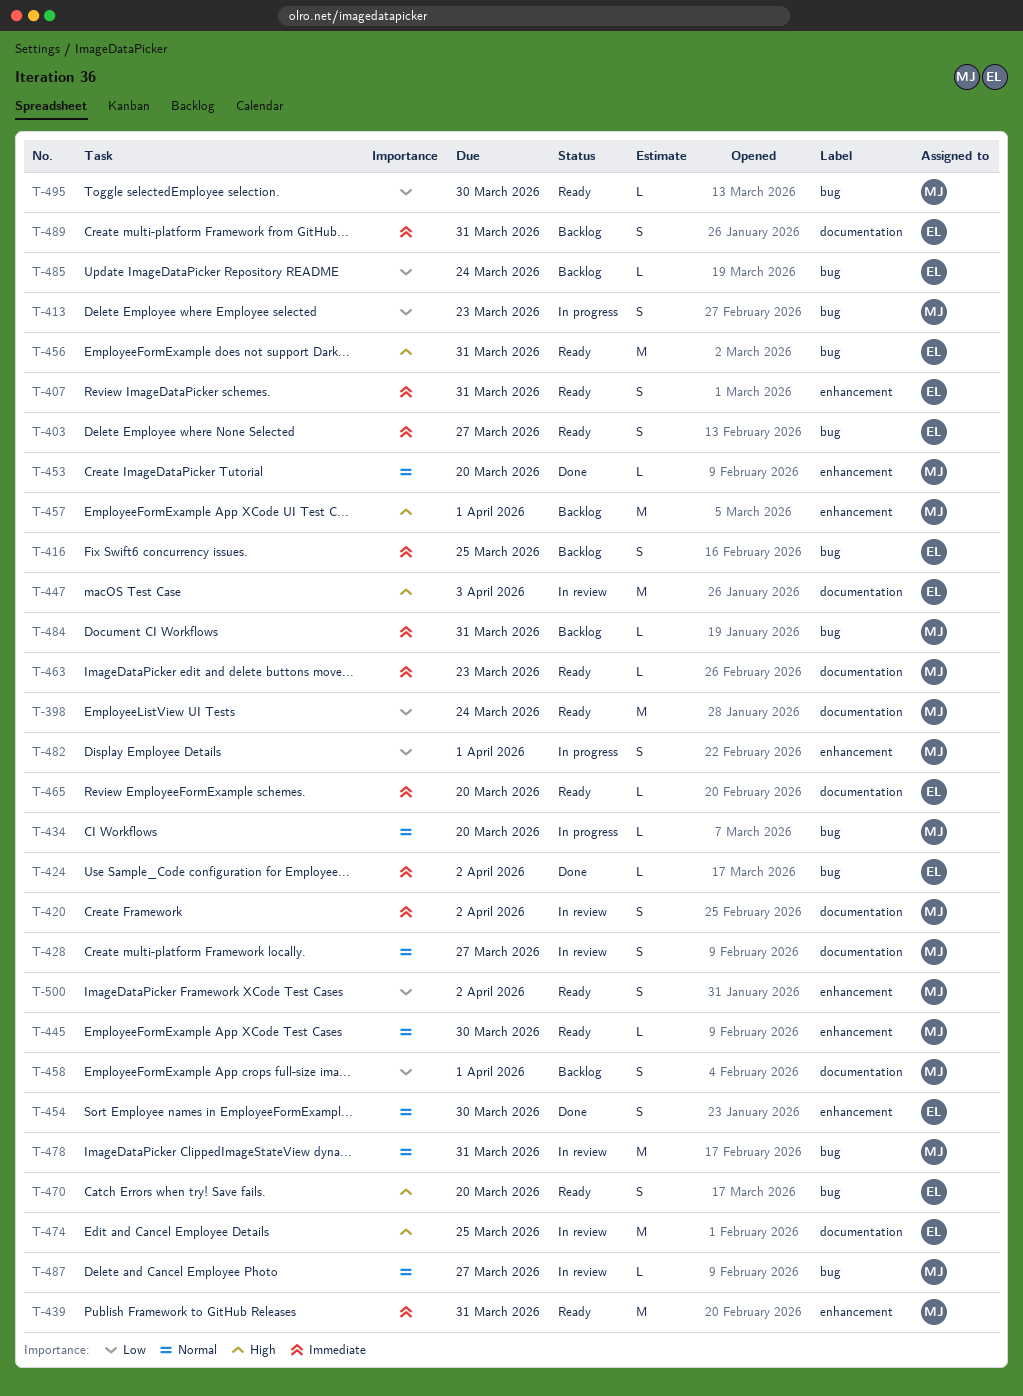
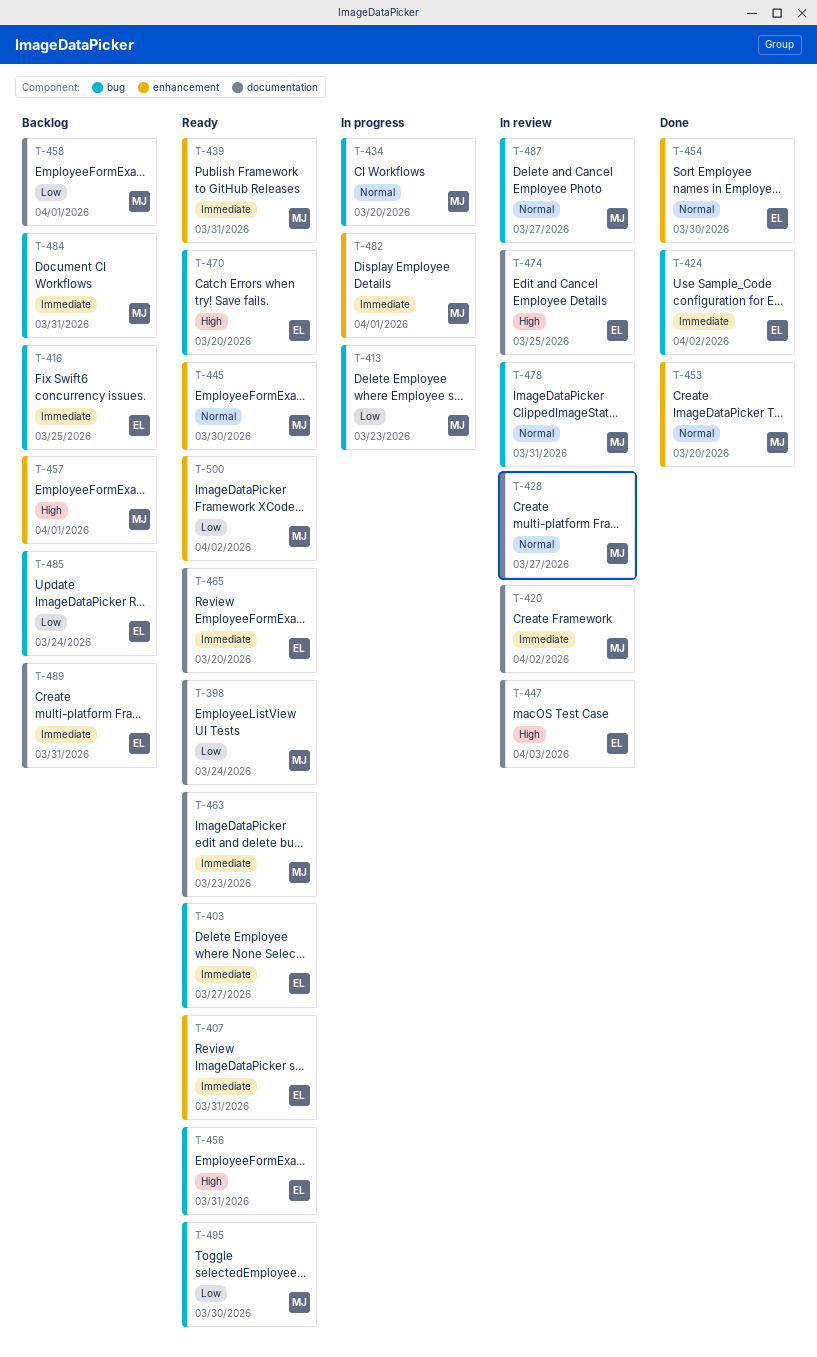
T-482, priority: Low -> Immediate

